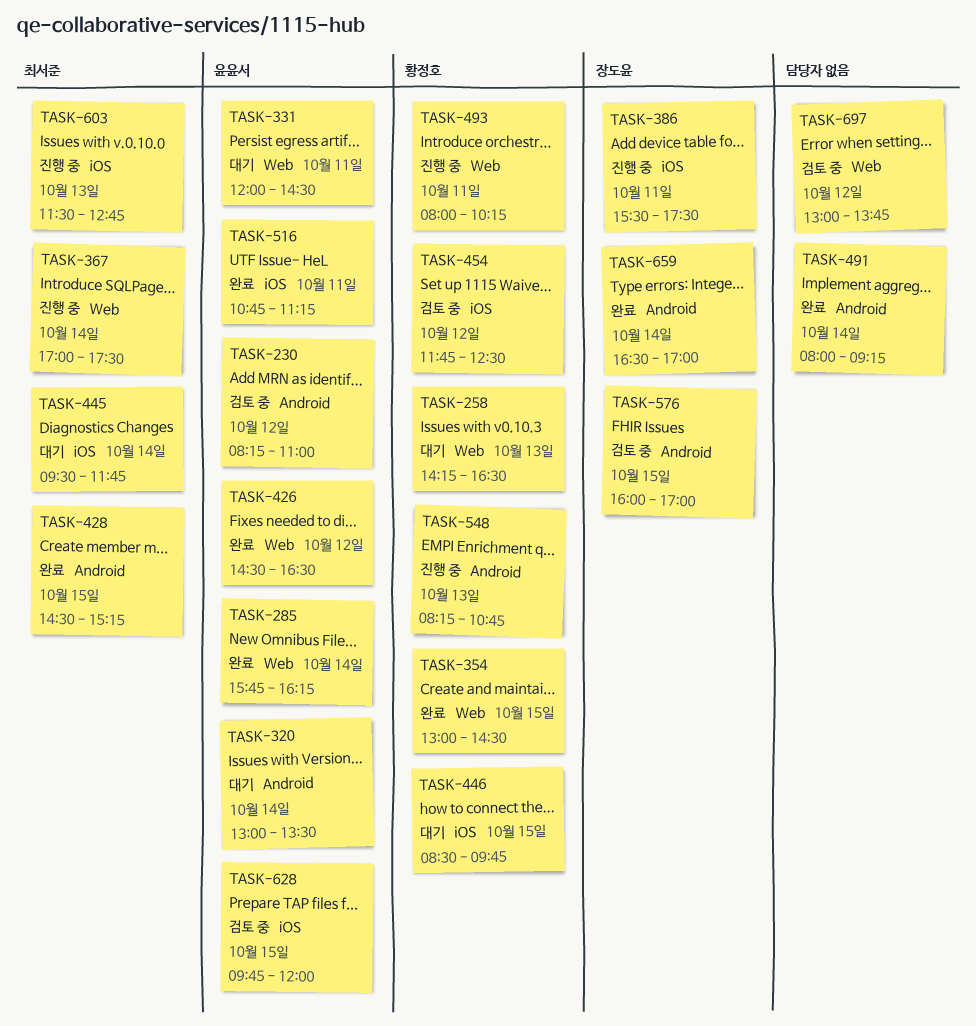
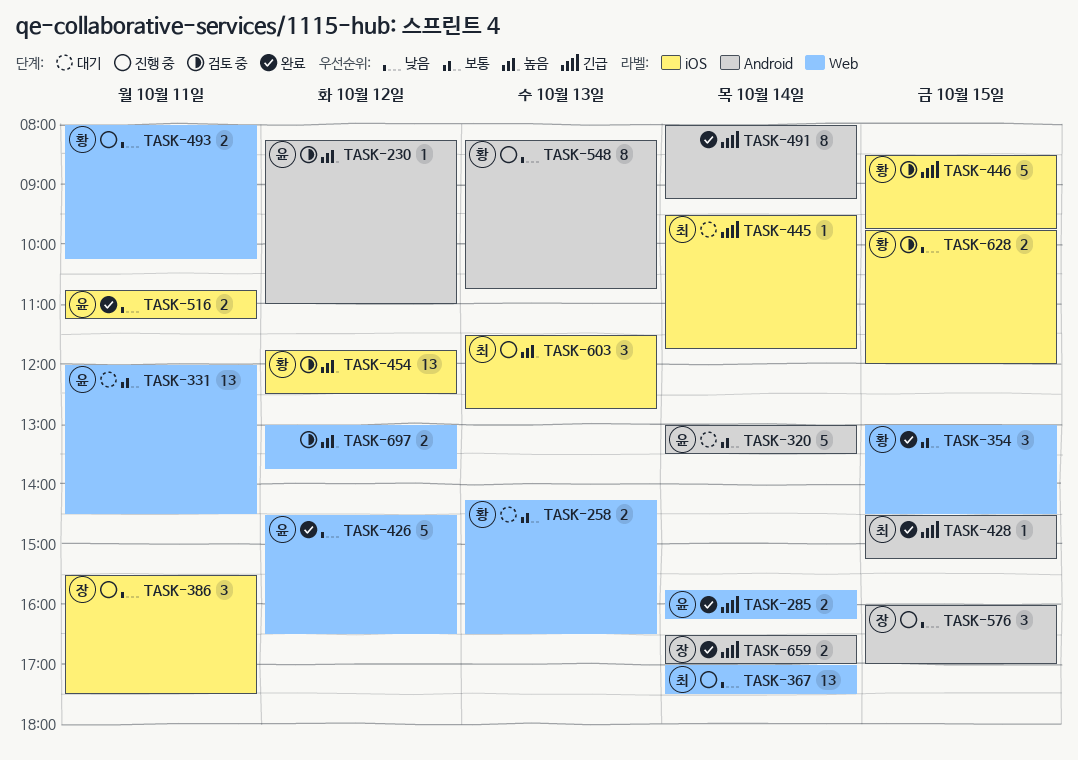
TASK-446, status: 대기 -> 검토 중
TASK-576, status: 검토 중 -> 진행 중
TASK-628, owner: 윤윤서 -> 황정호

